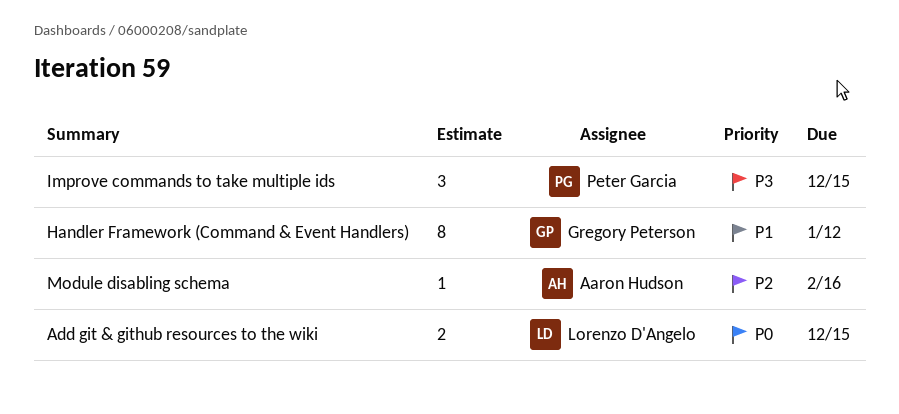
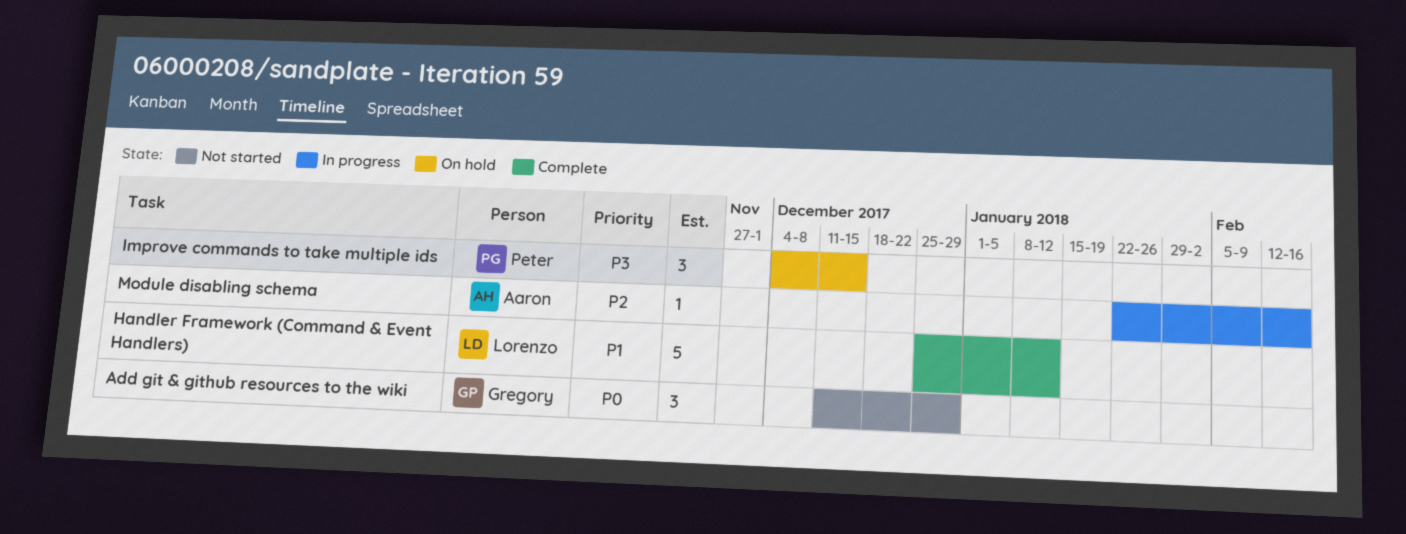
Add git & github resources to the wiki, owner: Lorenzo D'Angelo -> Gregory Peterson
Add git & github resources to the wiki, estimate: 2 -> 3
Add git & github resources to the wiki, due: Dec 15 -> Dec 29
Handler Framework (Command & Event Handlers), owner: Gregory Peterson -> Lorenzo D'Angelo
Handler Framework (Command & Event Handlers), estimate: 8 -> 5

